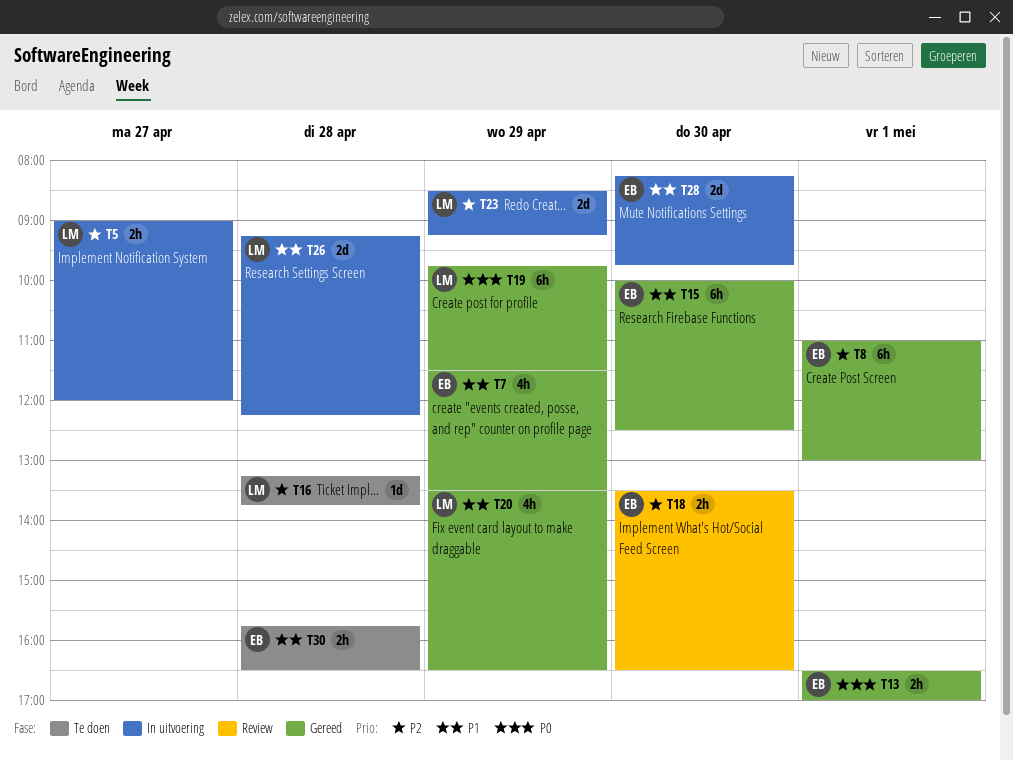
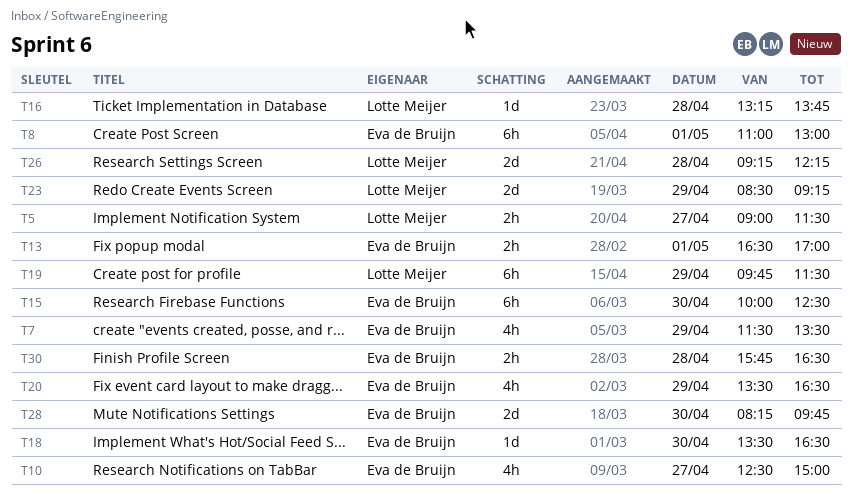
T5, ends: 12:00 -> 11:30
T10: none -> present
T18, estimate: 2h -> 1d
T20, owner: Lotte Meijer -> Eva de Bruijn

